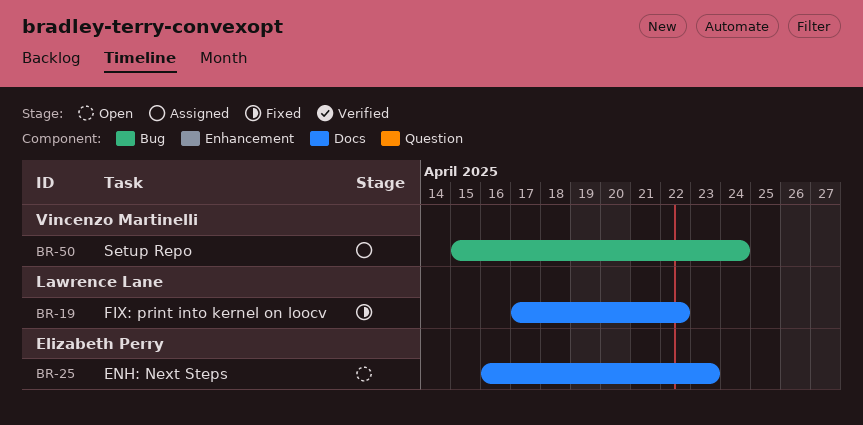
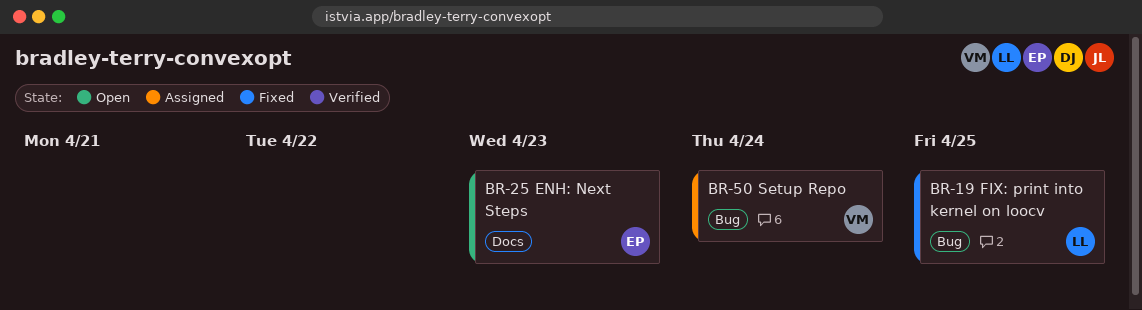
BR-19, label: Docs -> Bug
BR-19, due: Apr 22 -> Apr 25

